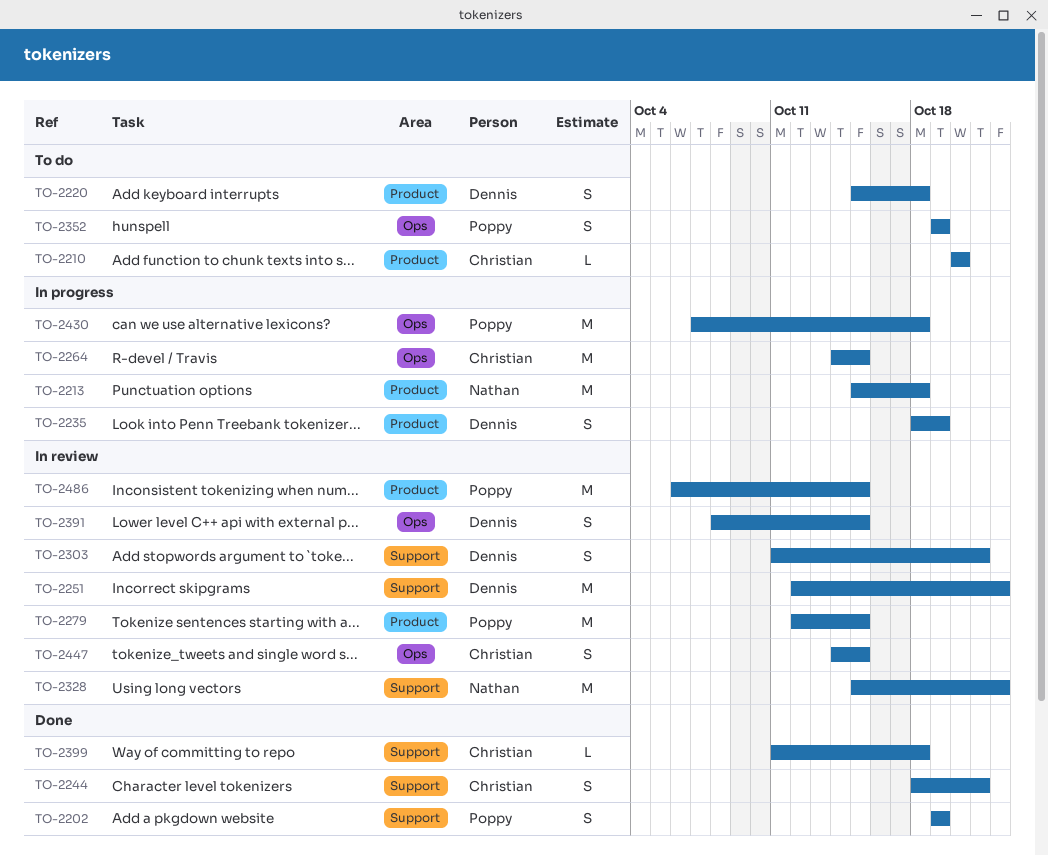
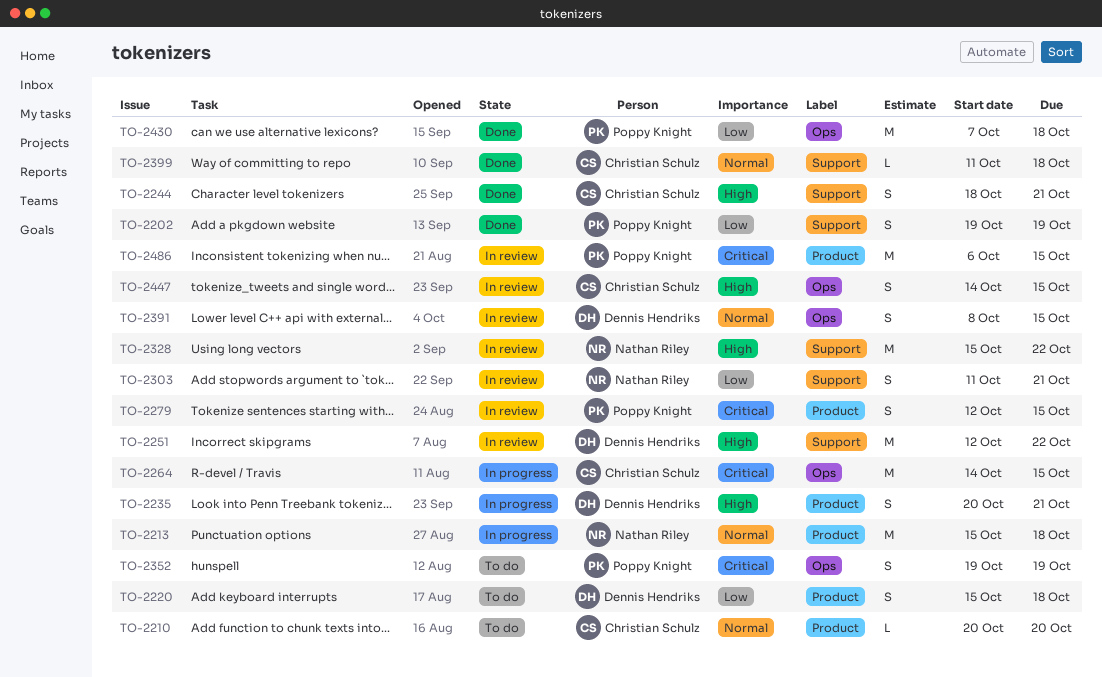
TO-2235, start: Oct 18 -> Oct 20
TO-2235, due: Oct 19 -> Oct 21
TO-2279, estimate: M -> S
TO-2303, owner: Dennis Hendriks -> Nathan Riley
TO-2430, status: In progress -> Done

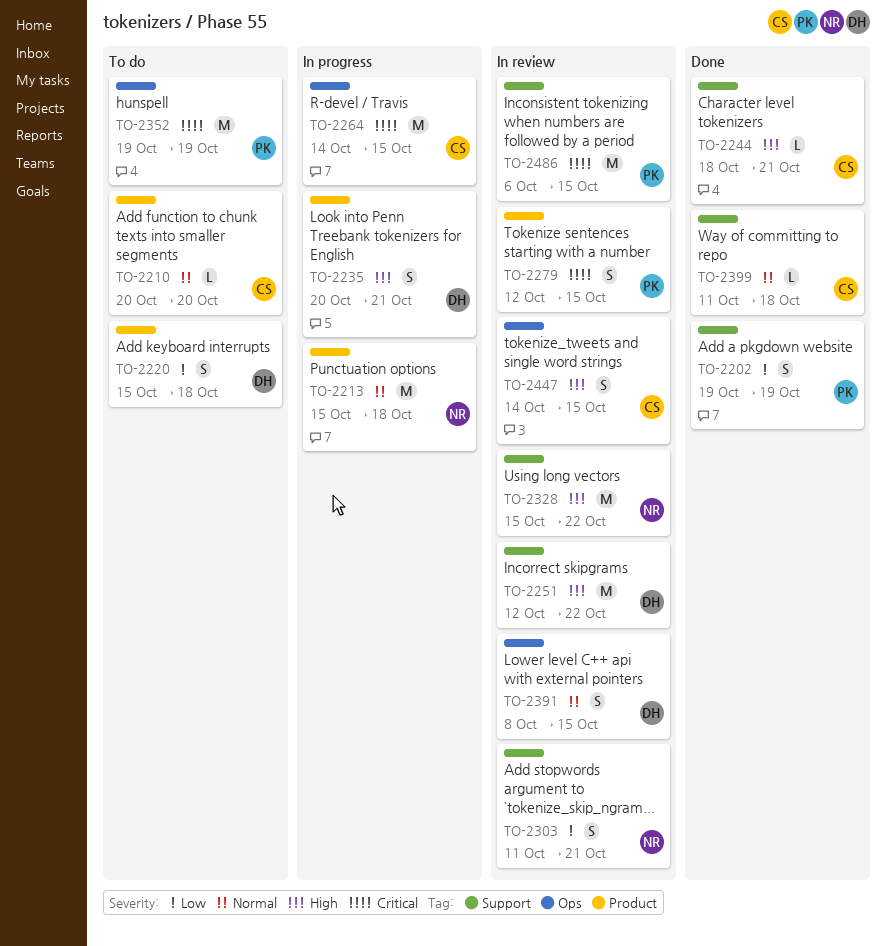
TO-2244, estimate: S -> L
TO-2352, estimate: S -> M
TO-2430: present -> none
TO-2486, label: Product -> Support

